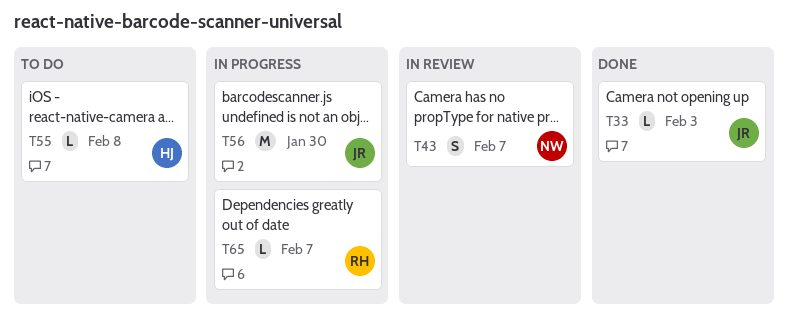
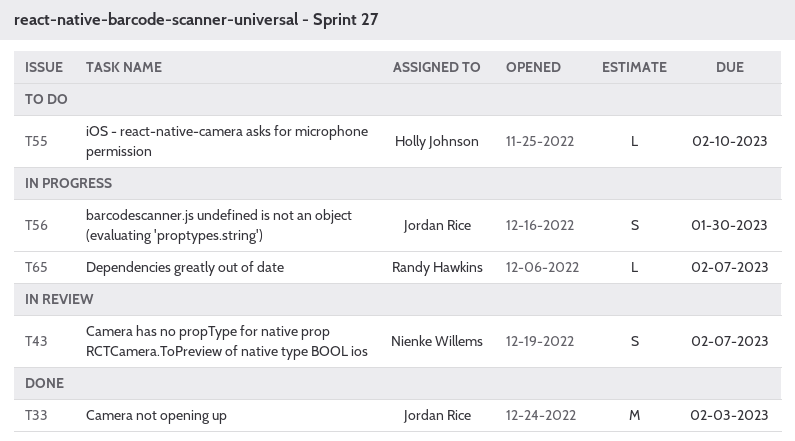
T33, estimate: L -> M
T55, due: Feb 8 -> Feb 10
T56, estimate: M -> S

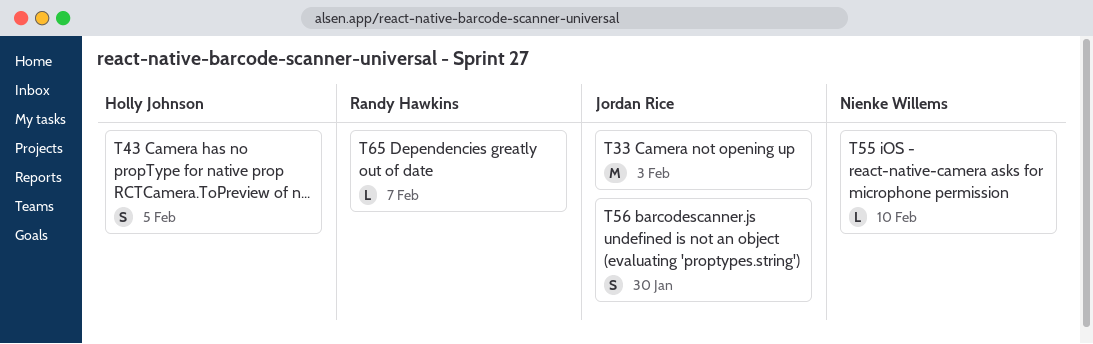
T43, owner: Nienke Willems -> Holly Johnson
T43, due: Feb 7 -> Feb 5
T55, owner: Holly Johnson -> Nienke Willems

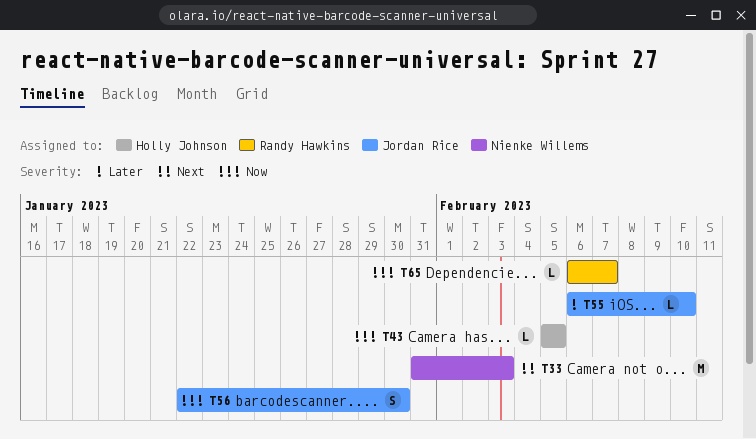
T33, owner: Jordan Rice -> Nienke Willems
T43, estimate: S -> L
T55, owner: Nienke Willems -> Jordan Rice

